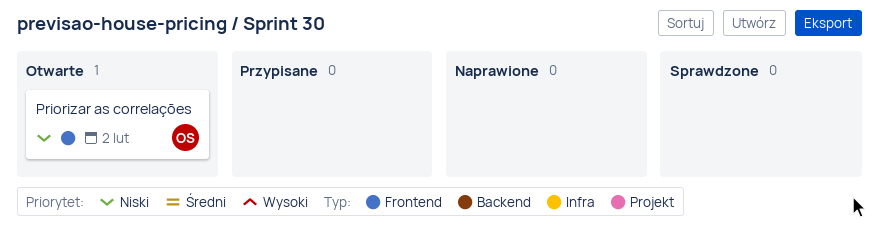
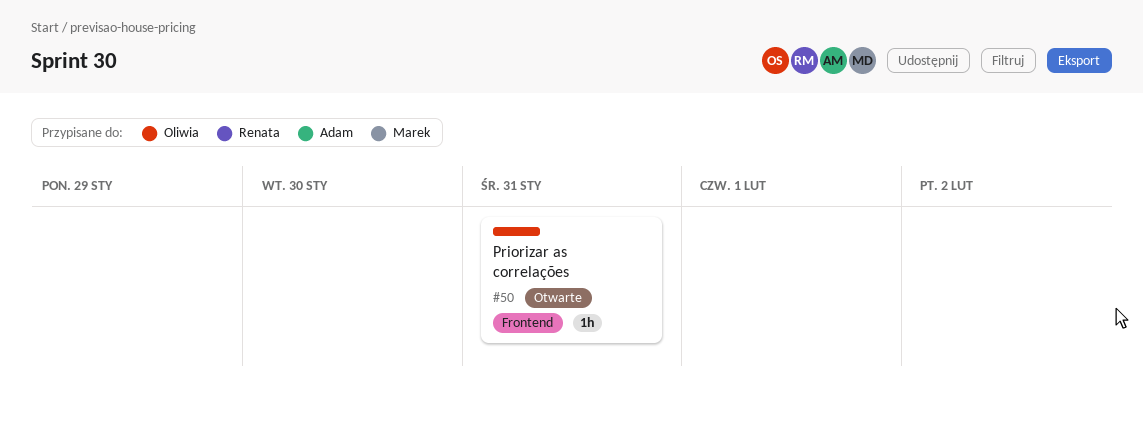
Priorizar as correlações, due: Feb 2 -> Jan 31

